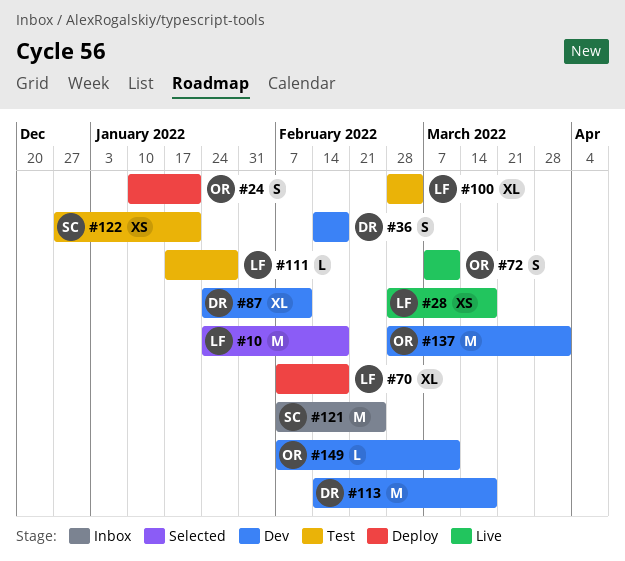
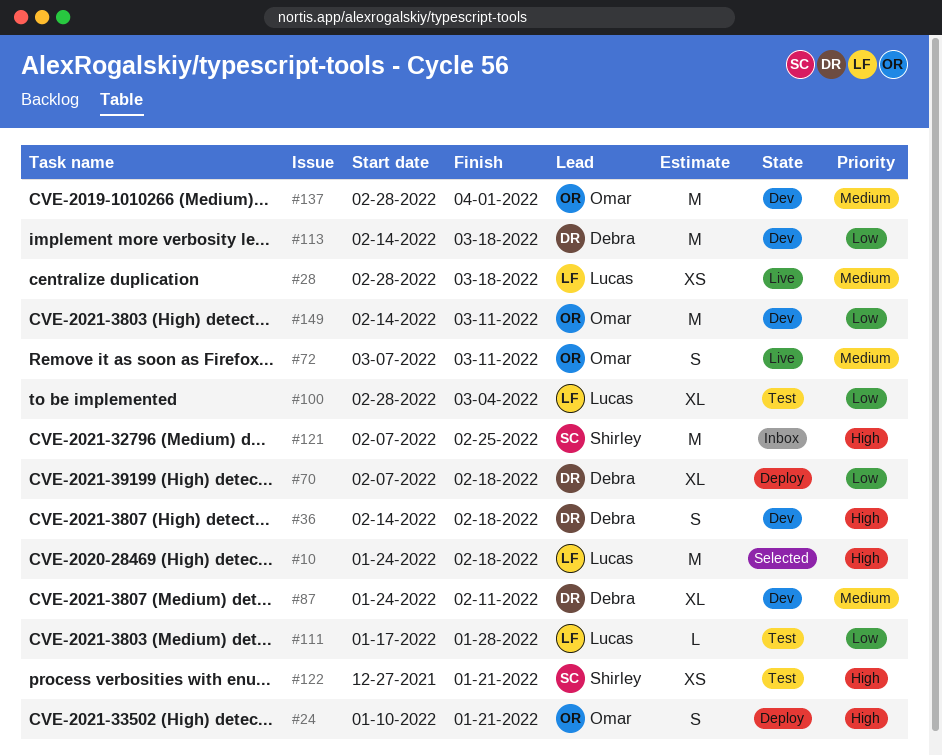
#70, owner: Lucas -> Debra
#149, estimate: L -> M
#149, start: Feb 7 -> Feb 14

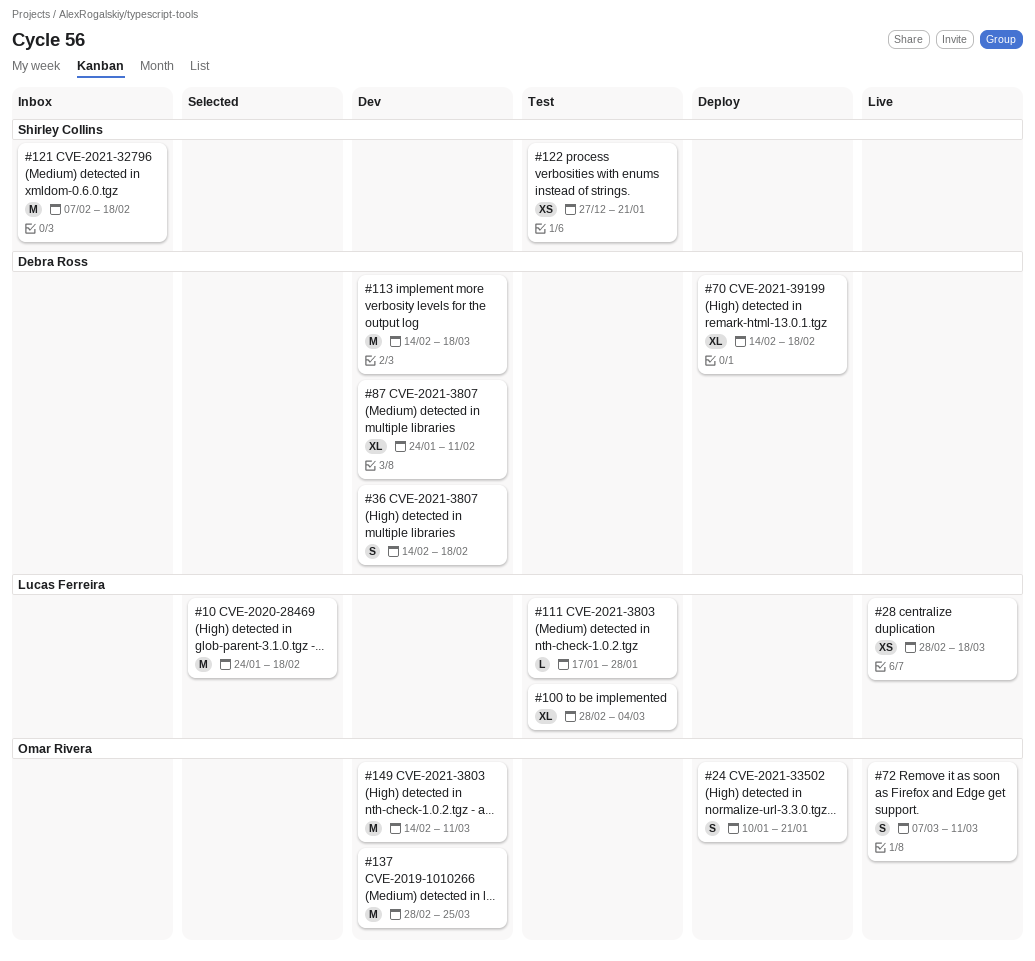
#70, start: Feb 7 -> Feb 14
#121, due: Feb 25 -> Feb 18
#137, due: Apr 1 -> Mar 25

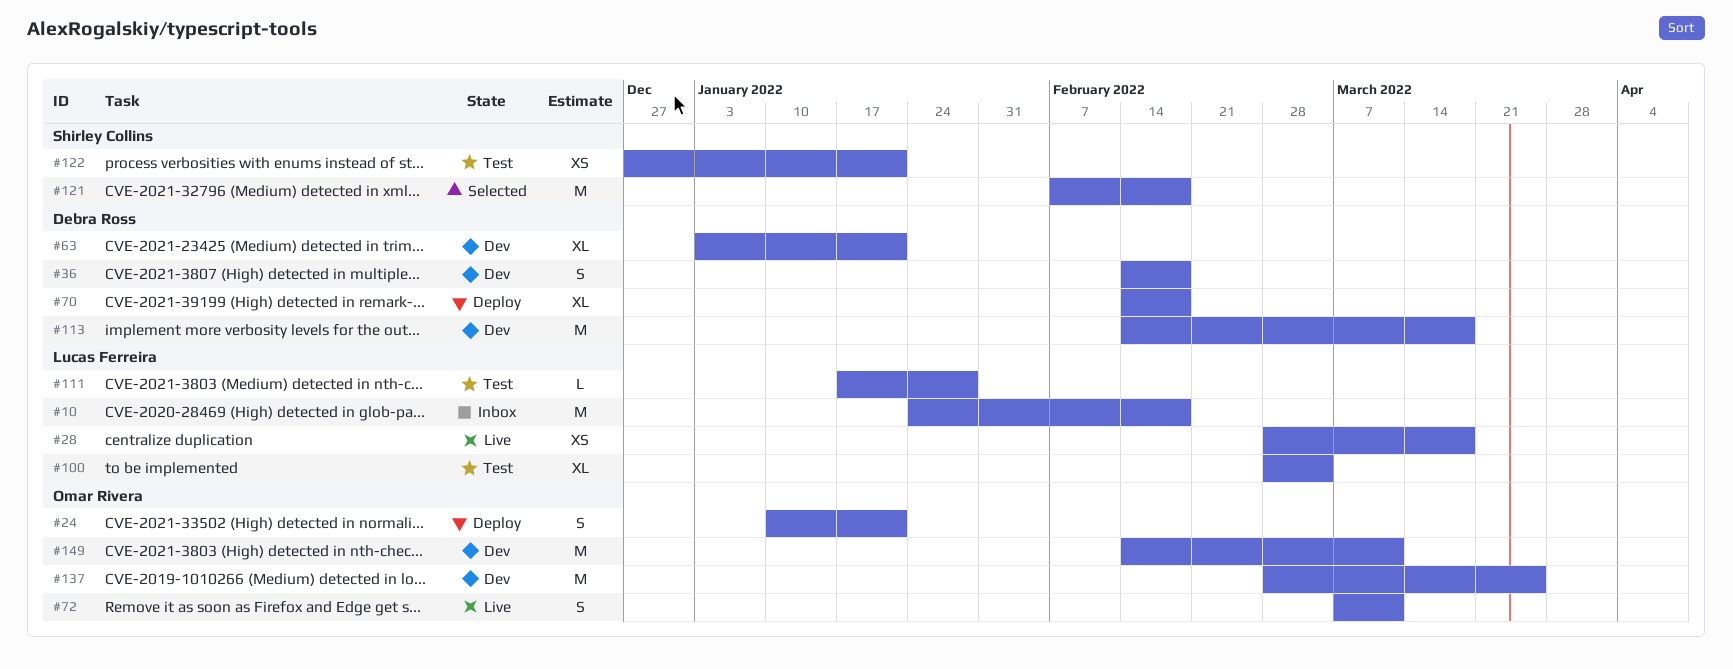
#10, status: Selected -> Inbox
#63: none -> present
#87: present -> none
#121, status: Inbox -> Selected

